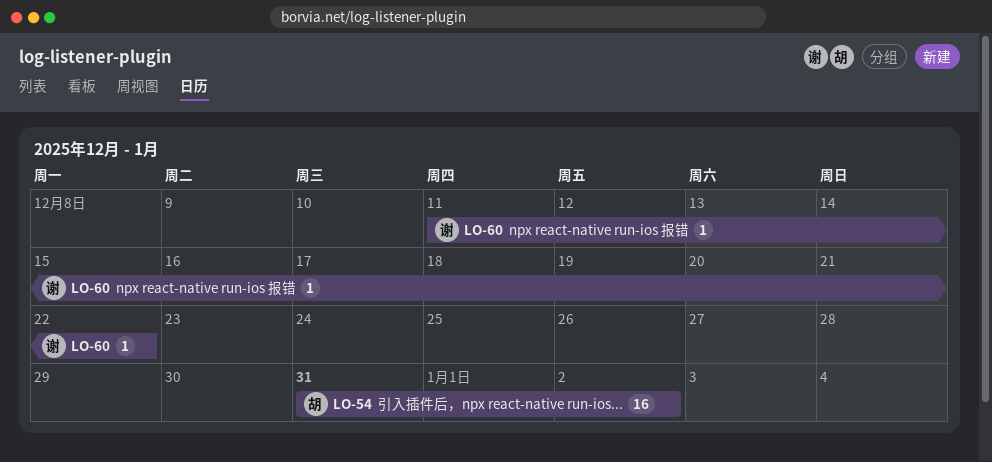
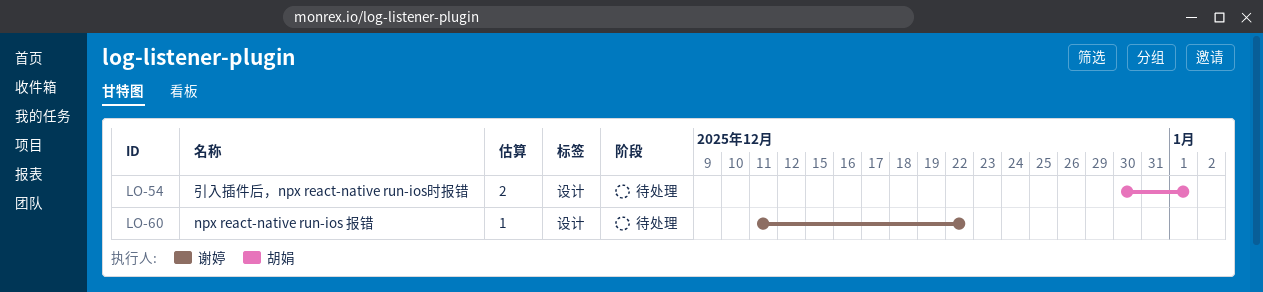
LO-54, estimate: 16 -> 2
LO-54, start: Dec 31 -> Dec 30
LO-54, due: Jan 2 -> Jan 1

